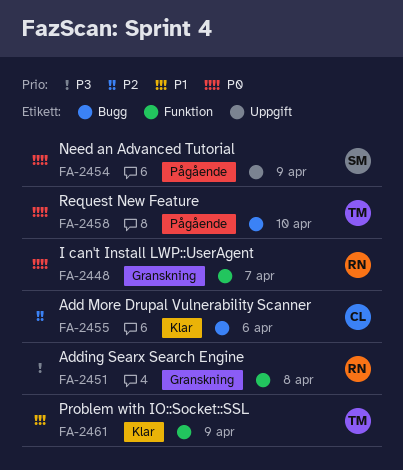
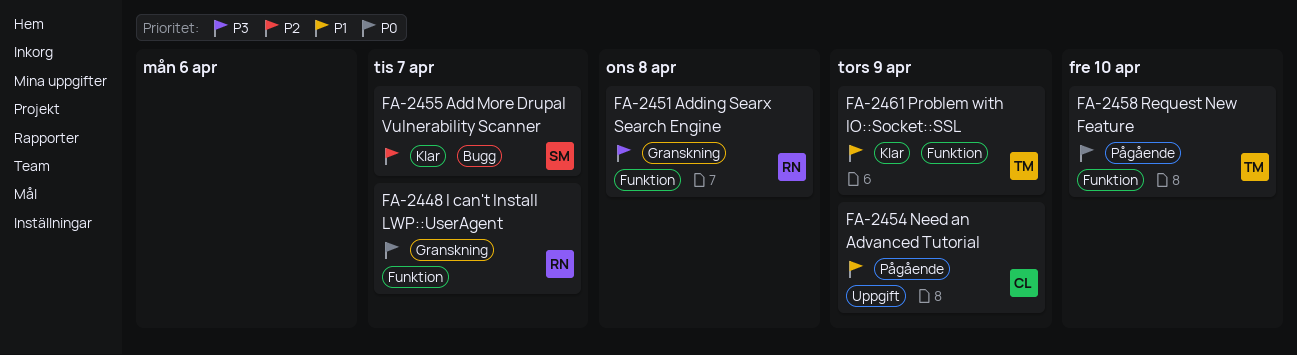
FA-2454, owner: SM -> CL
FA-2454, priority: P0 -> P1
FA-2455, owner: CL -> SM
FA-2455, due: Apr 6 -> Apr 7
FA-2458, label: Bugg -> Funktion

